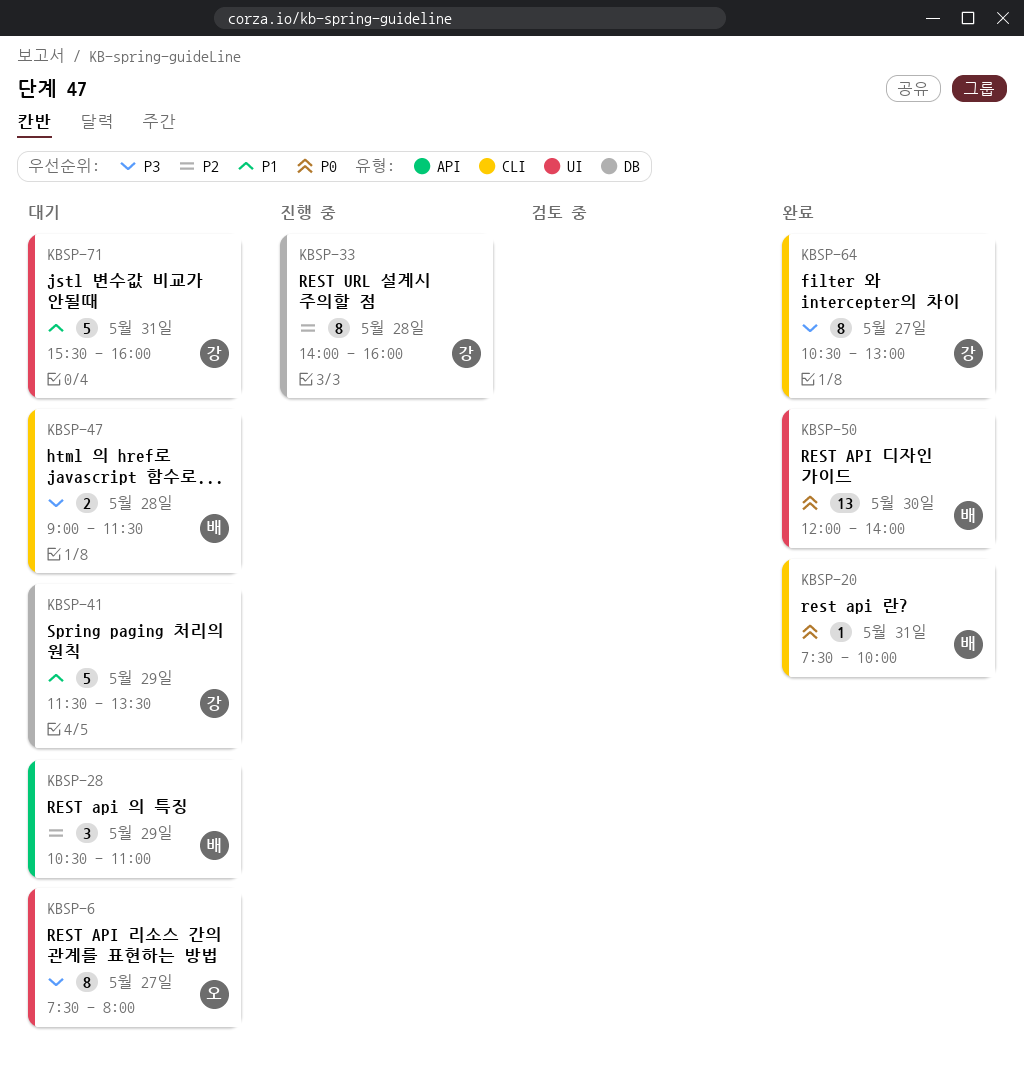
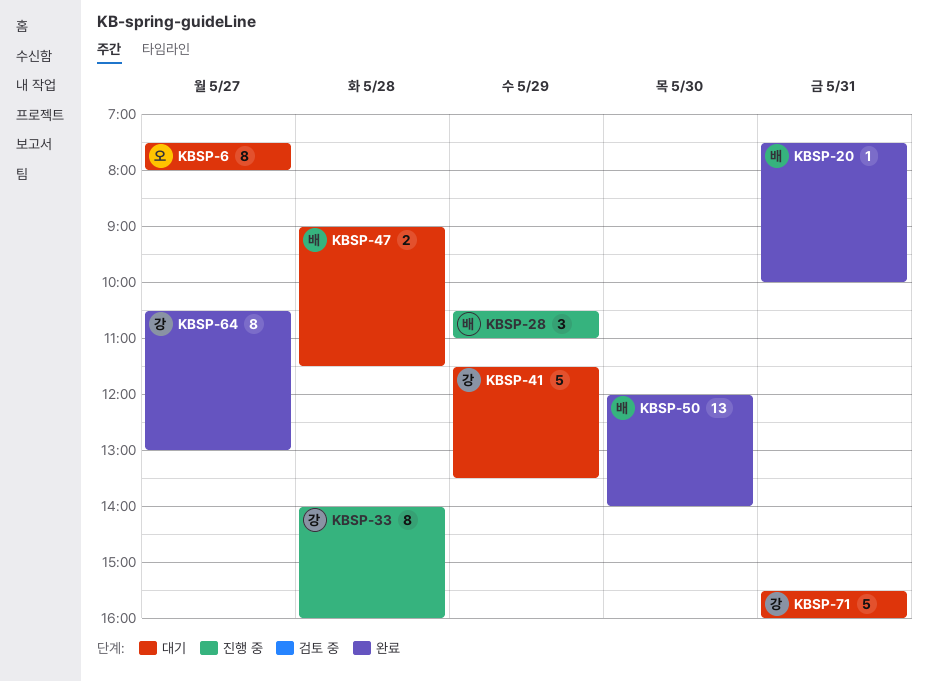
KBSP-28, status: 대기 -> 진행 중

